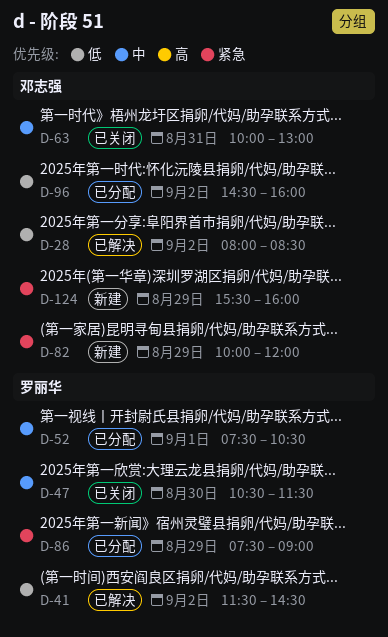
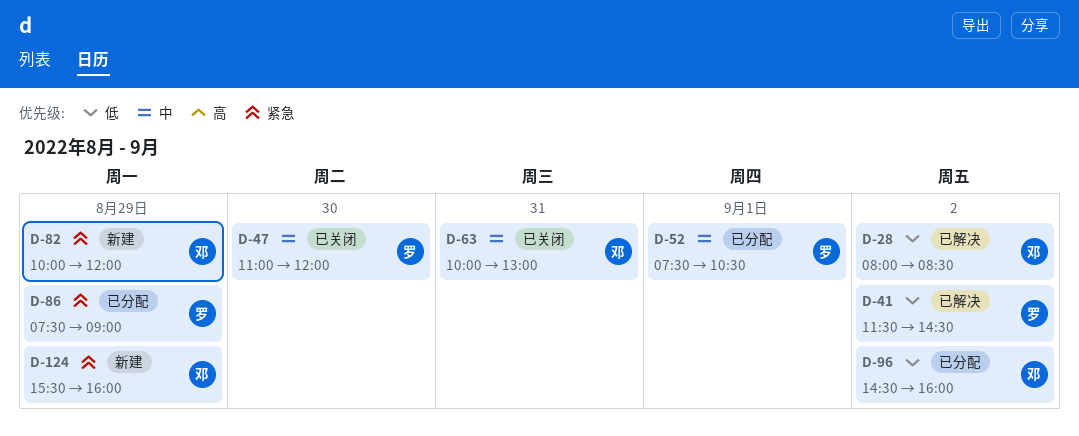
D-47, begins: 10:30 -> 11:00
D-47, ends: 11:30 -> 12:00

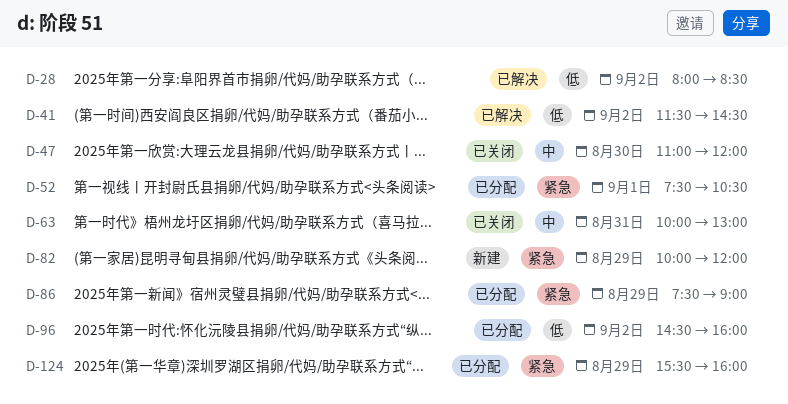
D-52, priority: 中 -> 紧急
D-124, status: 新建 -> 已分配

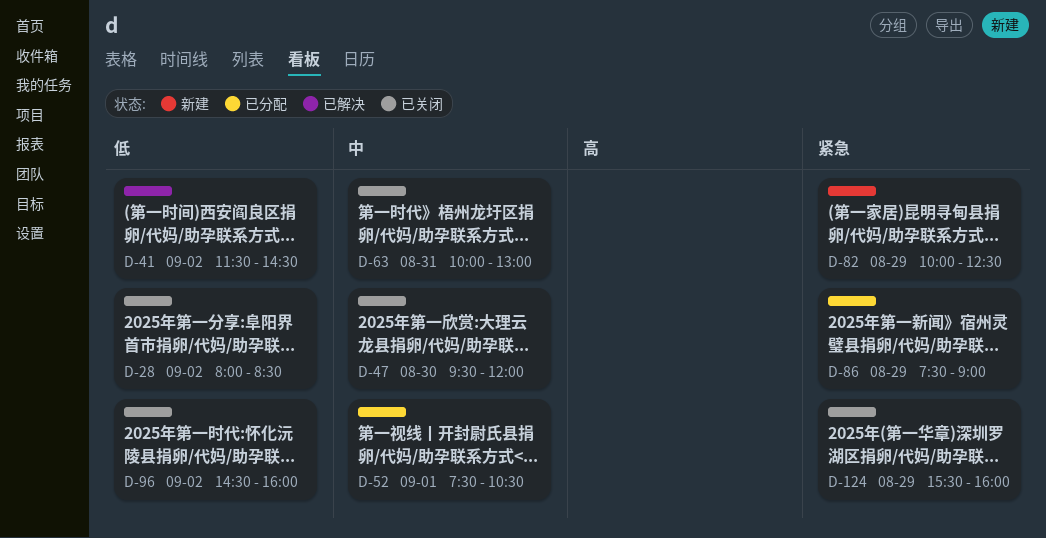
D-28, status: 已解决 -> 已关闭
D-47, begins: 11:00 -> 09:30
D-52, priority: 紧急 -> 中
D-82, ends: 12:00 -> 12:30
D-96, status: 已分配 -> 已关闭
D-124, status: 已分配 -> 已关闭

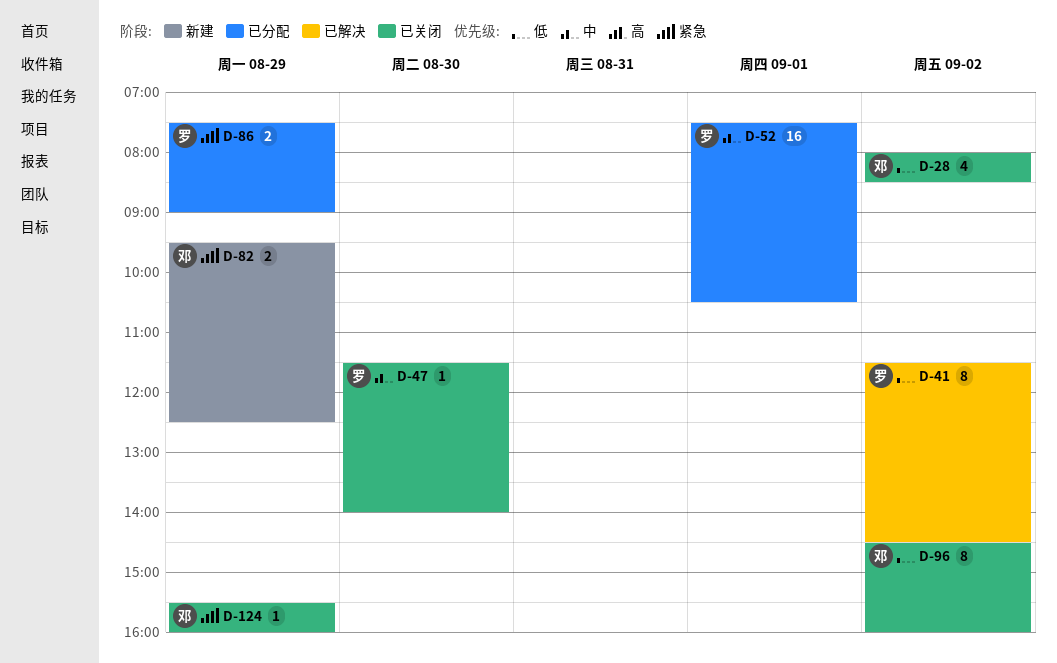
D-47, begins: 09:30 -> 11:30
D-47, ends: 12:00 -> 14:00
D-63: present -> none
D-82, begins: 10:00 -> 09:30

